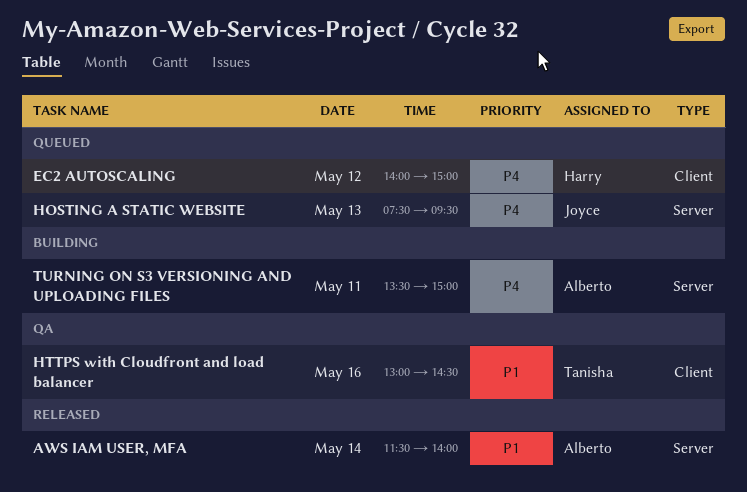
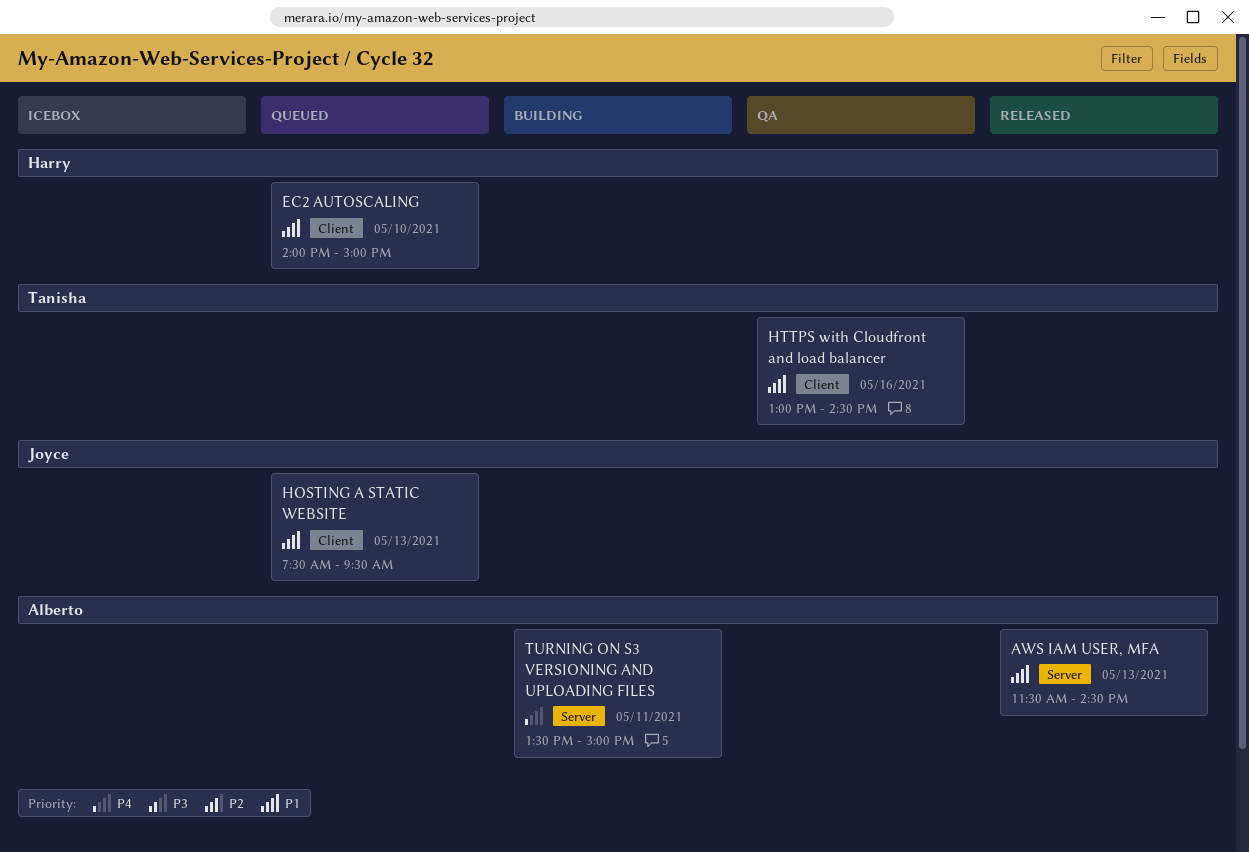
AWS IAM USER, MFA, day: May 14 -> May 13
AWS IAM USER, MFA, ends: 14:00 -> 14:30
EC2 AUTOSCALING, priority: P4 -> P1
EC2 AUTOSCALING, day: May 12 -> May 10
HOSTING A STATIC WEBSITE, priority: P4 -> P1
HOSTING A STATIC WEBSITE, label: Server -> Client

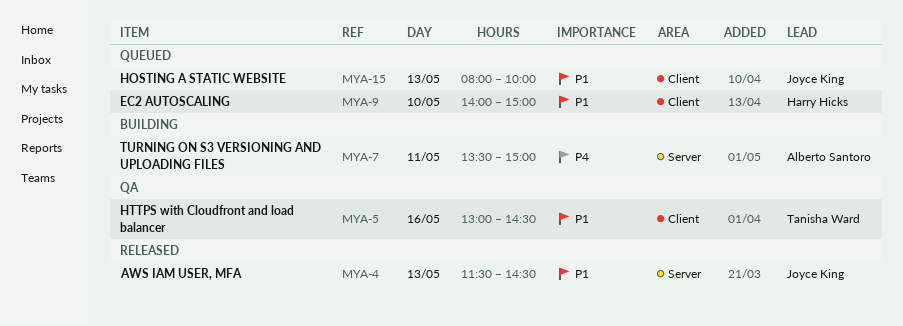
AWS IAM USER, MFA, owner: Alberto Santoro -> Joyce King
HOSTING A STATIC WEBSITE, begins: 07:30 -> 08:00
HOSTING A STATIC WEBSITE, ends: 09:30 -> 10:00

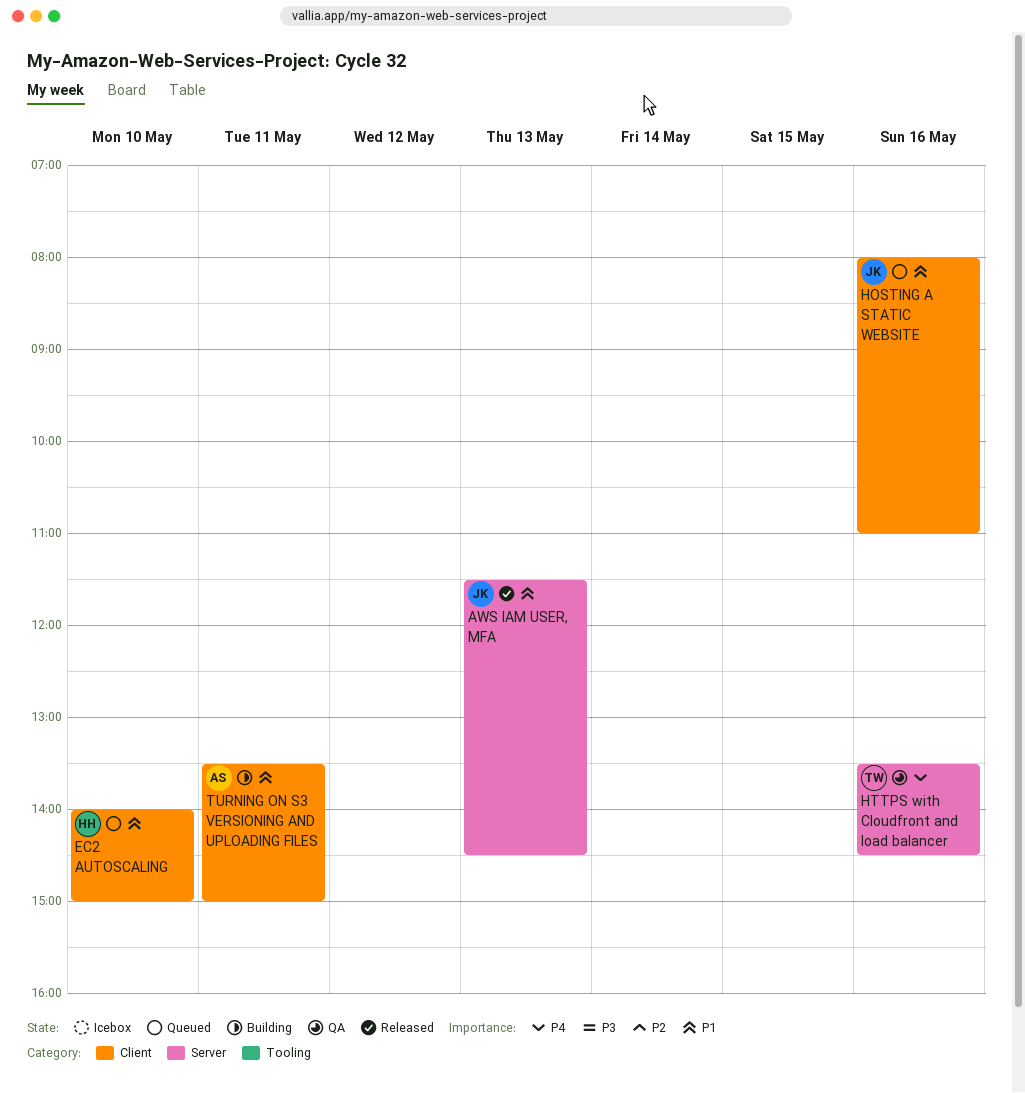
HOSTING A STATIC WEBSITE, day: May 13 -> May 16
HOSTING A STATIC WEBSITE, ends: 10:00 -> 11:00
HTTPS with Cloudfront and load balancer, priority: P1 -> P4
HTTPS with Cloudfront and load balancer, label: Client -> Server
HTTPS with Cloudfront and load balancer, begins: 13:00 -> 13:30
TURNING ON S3 VERSIONING AND UPLOADING FILES, priority: P4 -> P1
TURNING ON S3 VERSIONING AND UPLOADING FILES, label: Server -> Client

